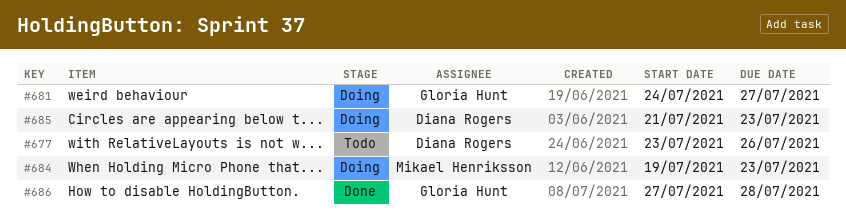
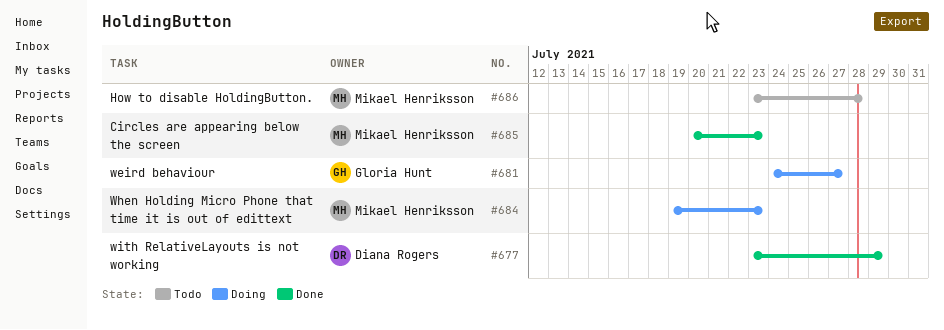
#677, status: Todo -> Done
#677, due: Jul 26 -> Jul 29
#685, status: Doing -> Done
#685, owner: Diana Rogers -> Mikael Henriksson
#685, start: Jul 21 -> Jul 20
#686, status: Done -> Todo
#686, owner: Gloria Hunt -> Mikael Henriksson
#686, start: Jul 27 -> Jul 23

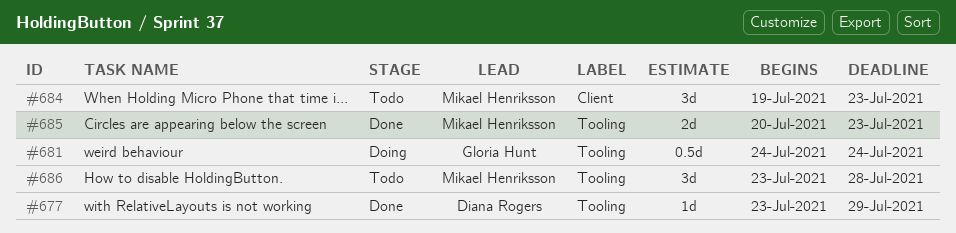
#681, due: Jul 27 -> Jul 24
#684, status: Doing -> Todo

